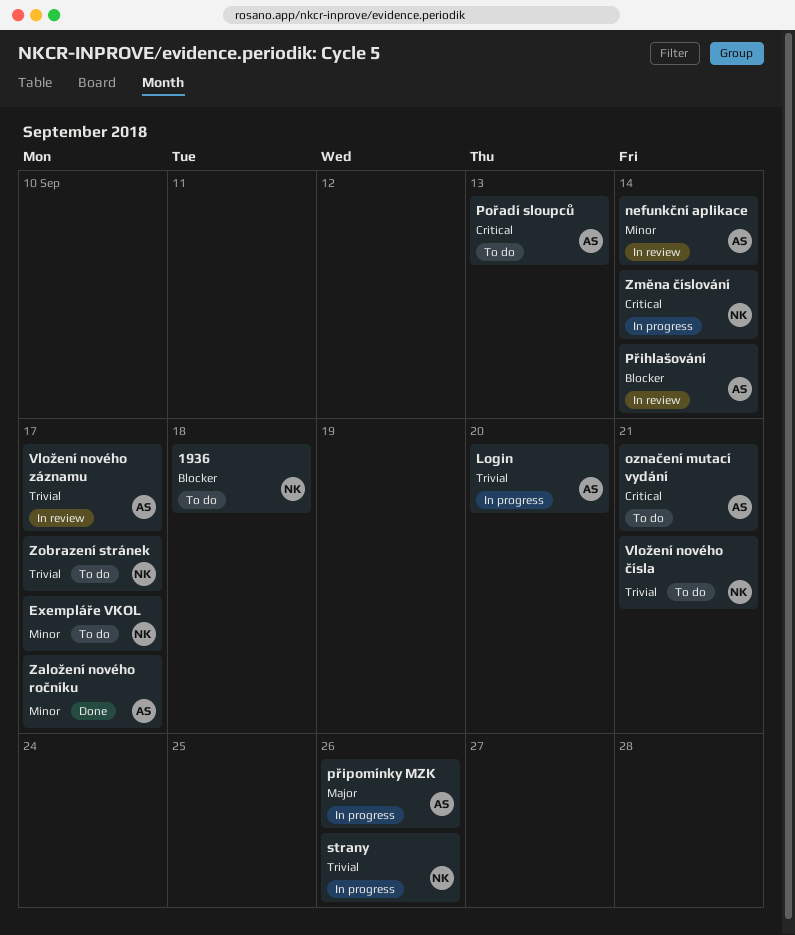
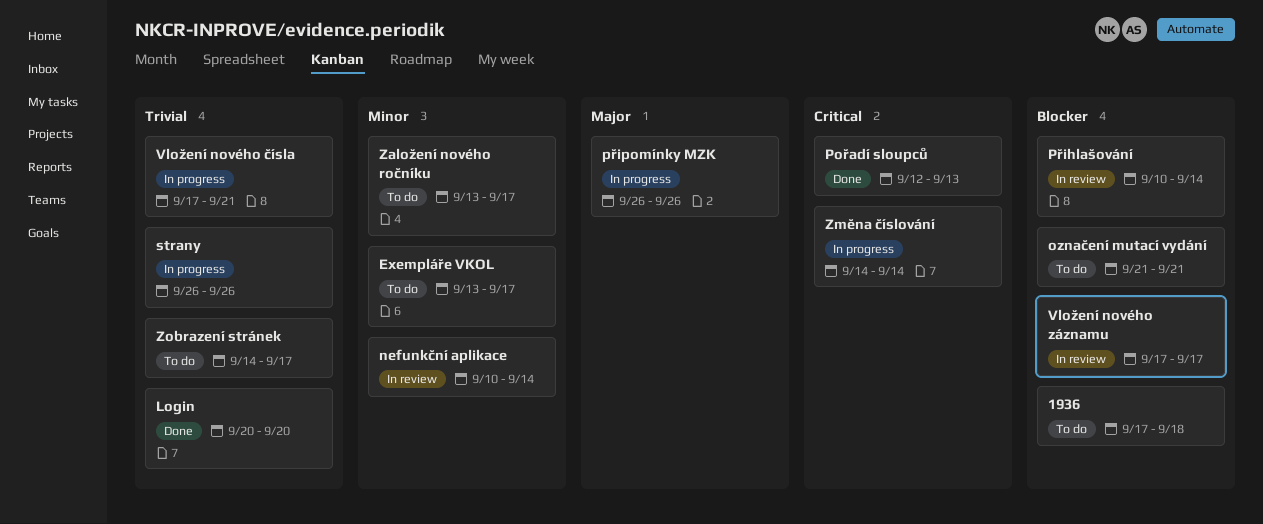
Login, status: In progress -> Done
označení mutací vydání, priority: Critical -> Blocker
Pořadí sloupců, status: To do -> Done
Vložení nového záznamu, priority: Trivial -> Blocker
Vložení nového čísla, status: To do -> In progress
Založení nového ročníku, status: Done -> To do

